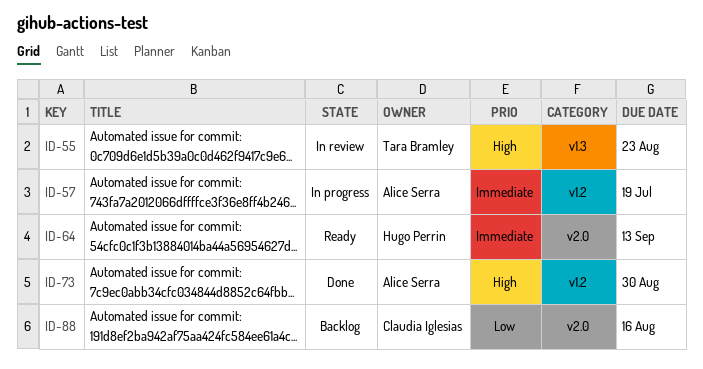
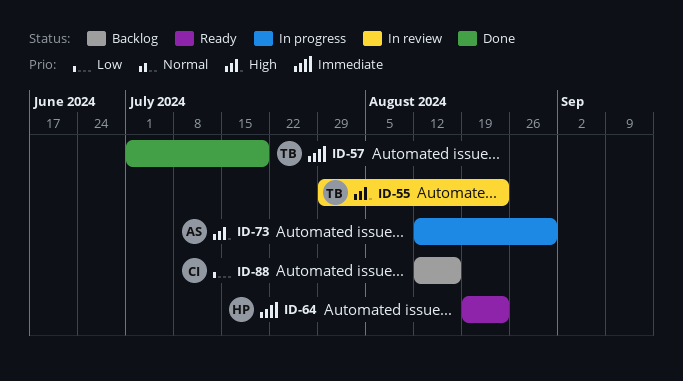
ID-57, status: In progress -> Done
ID-57, owner: Alice Serra -> Tara Bramley
ID-64, due: Sep 13 -> Aug 23
ID-73, status: Done -> In progress

